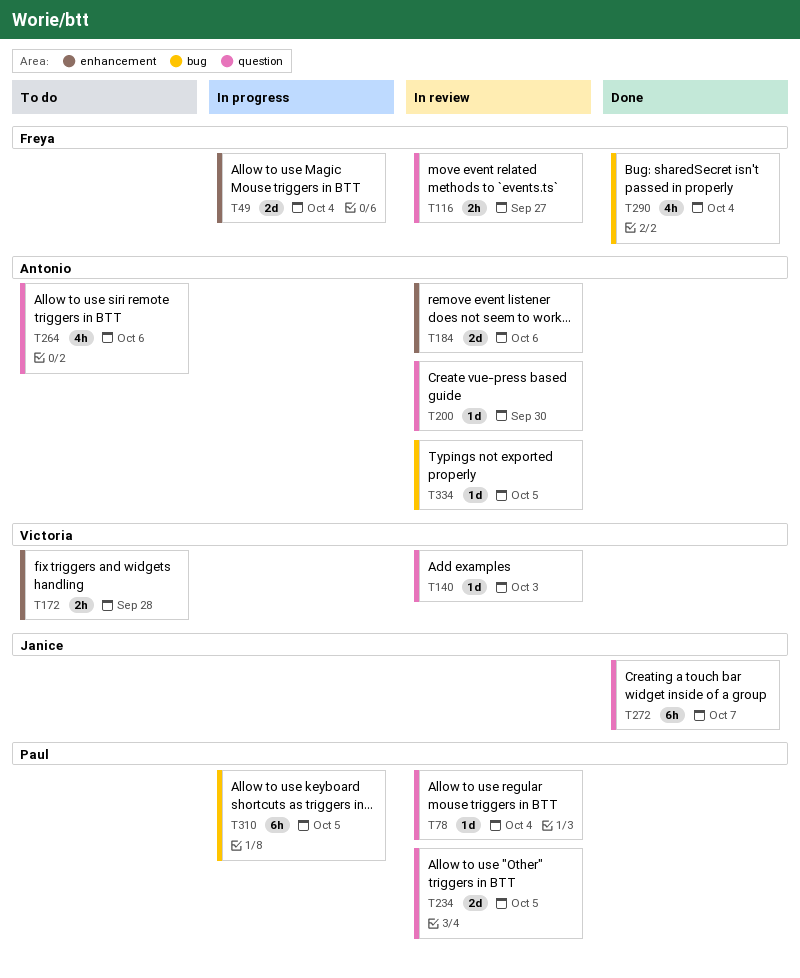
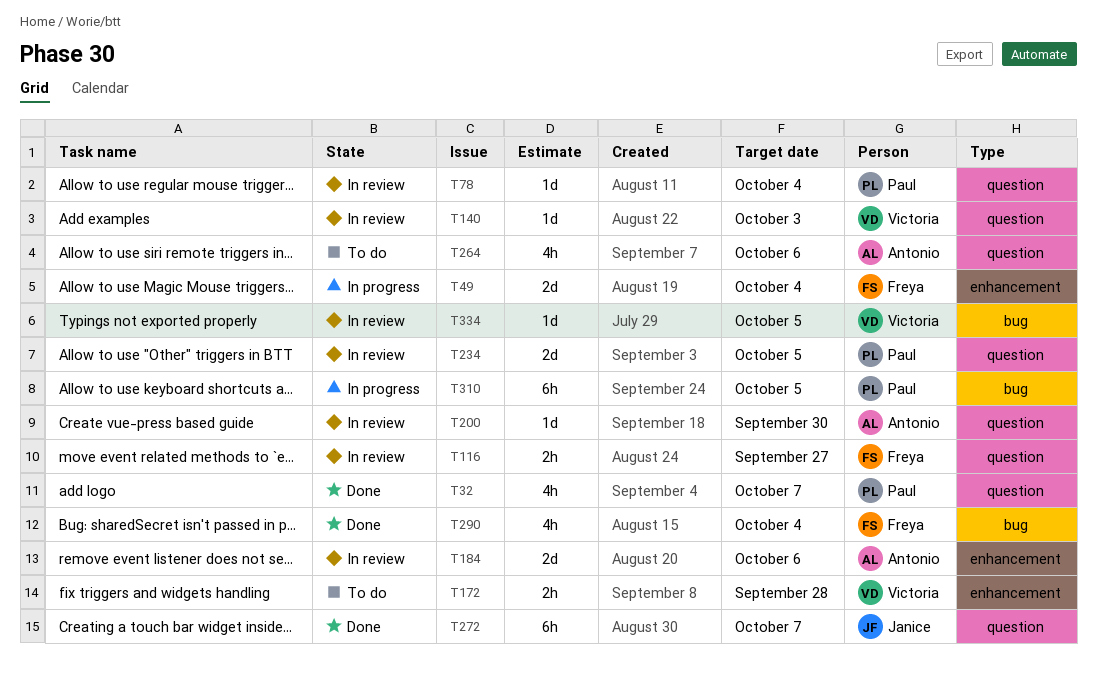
T32: none -> present
T334, owner: Antonio -> Victoria

